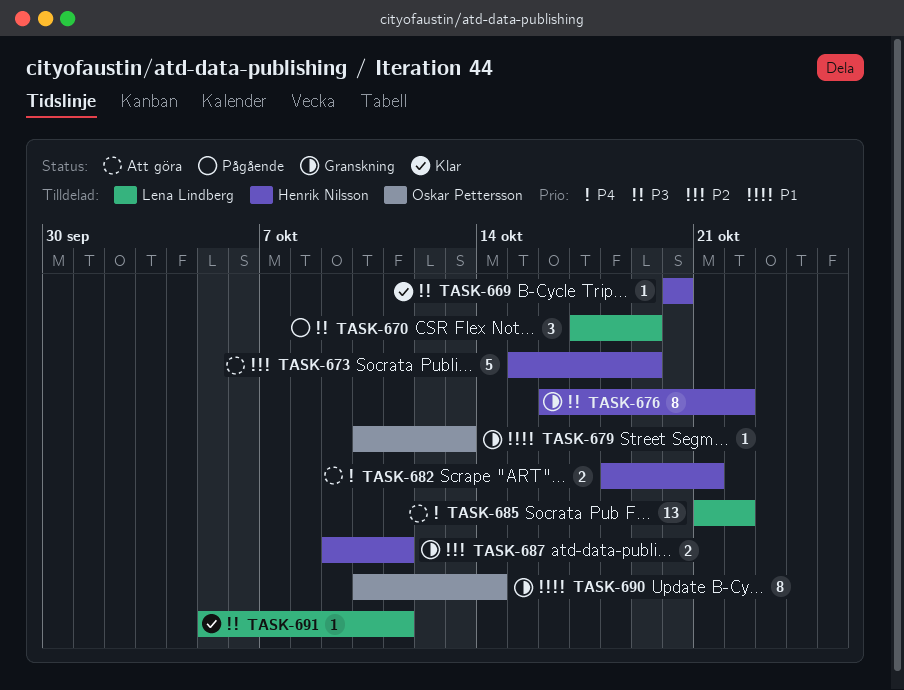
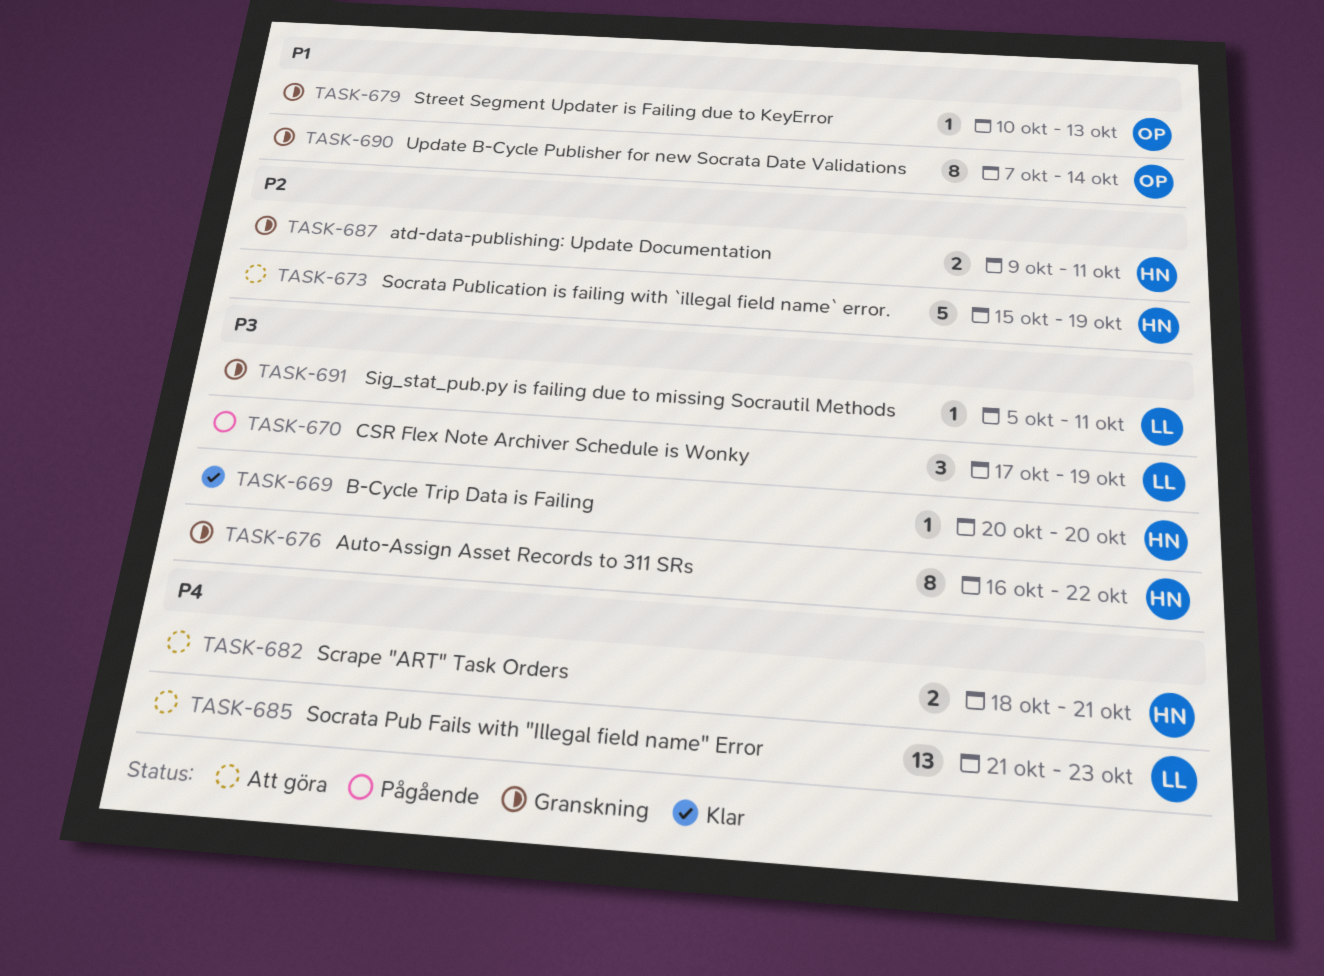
TASK-685, due: Oct 22 -> Oct 23
TASK-690, start: Oct 10 -> Oct 7
TASK-691, status: Klar -> Granskning

